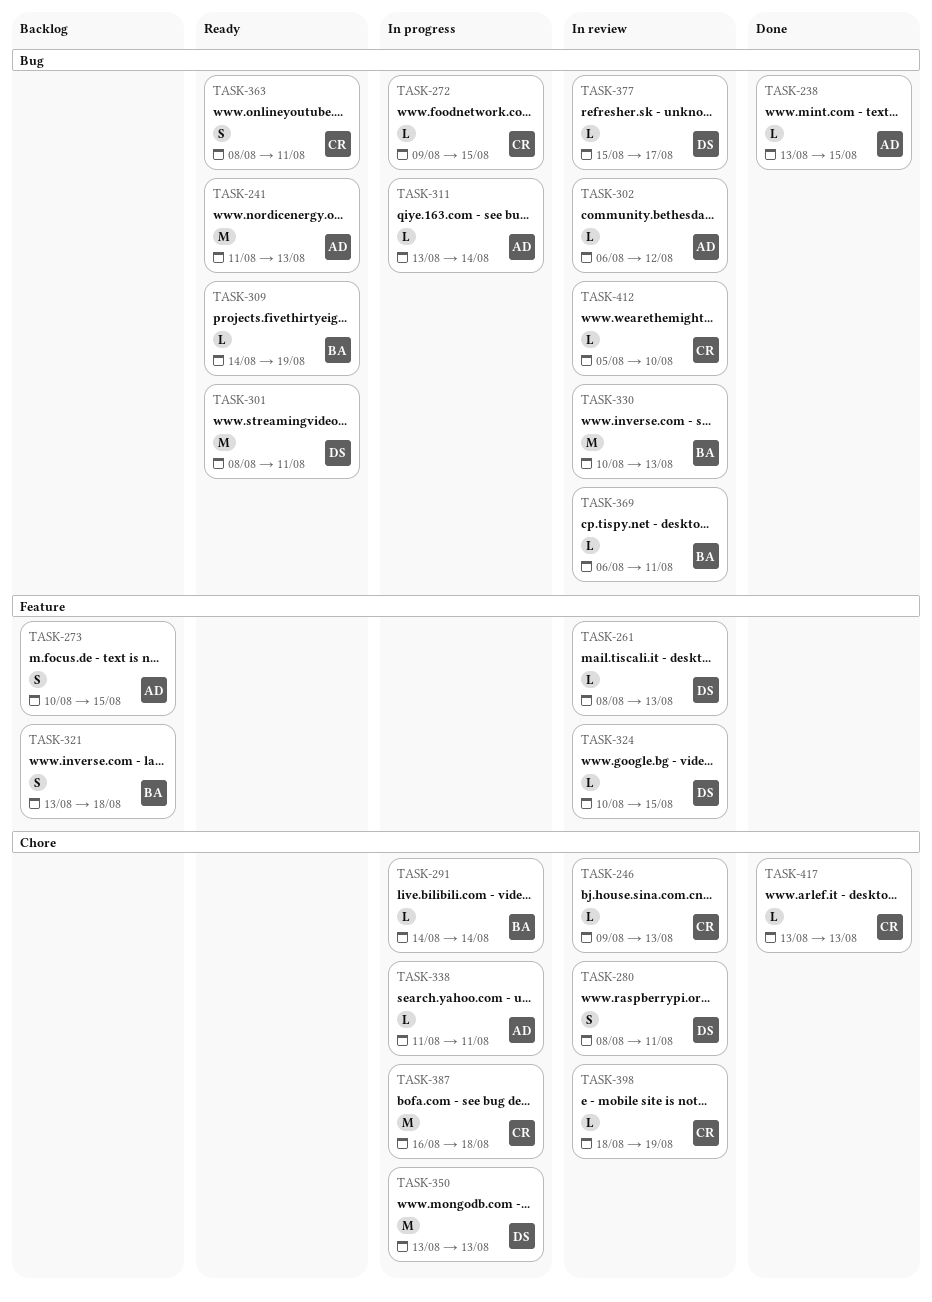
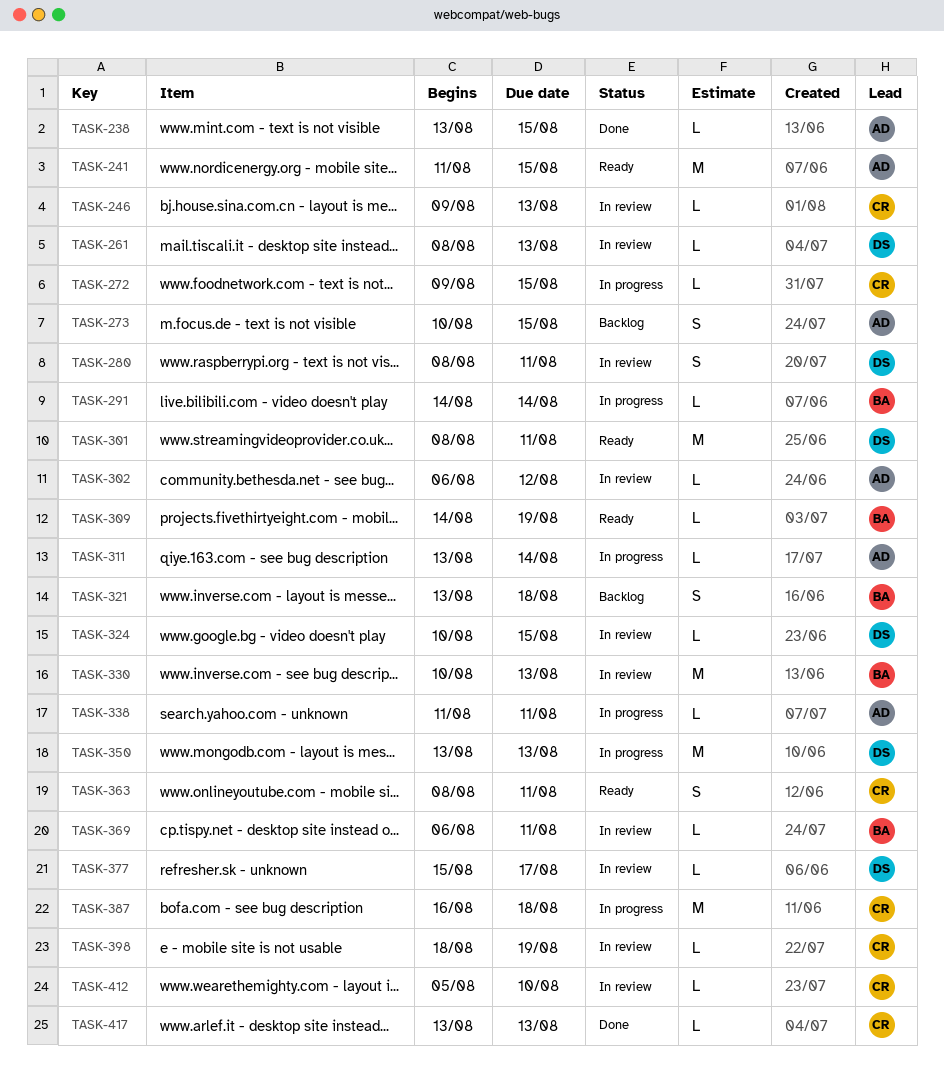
TASK-241, due: Aug 13 -> Aug 15

